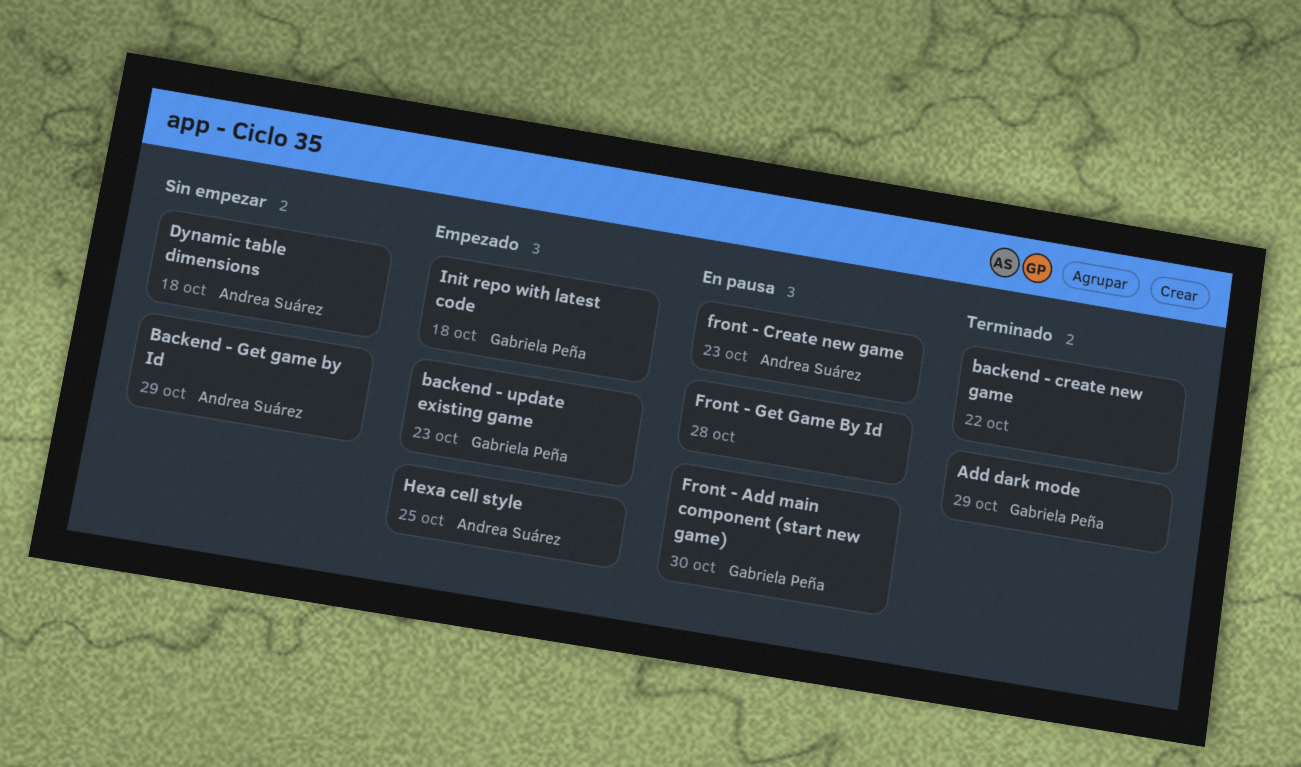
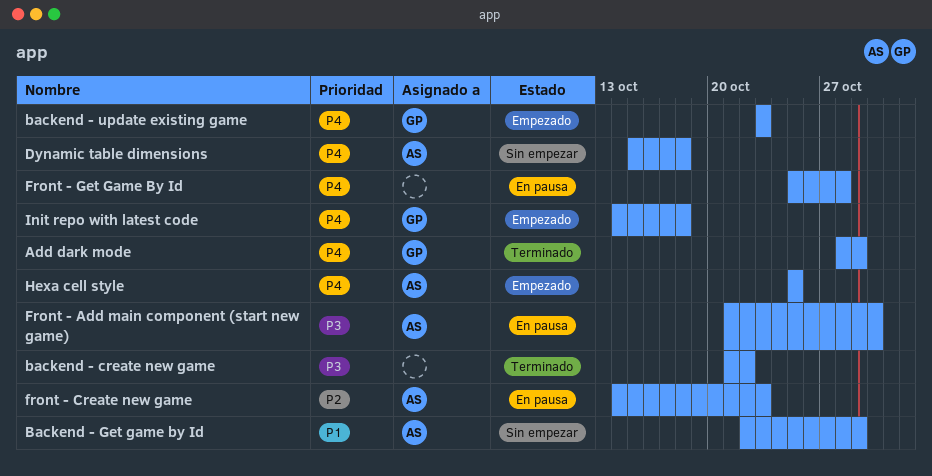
Front - Add main component (start new game), owner: Gabriela Peña -> Andrea Suárez

